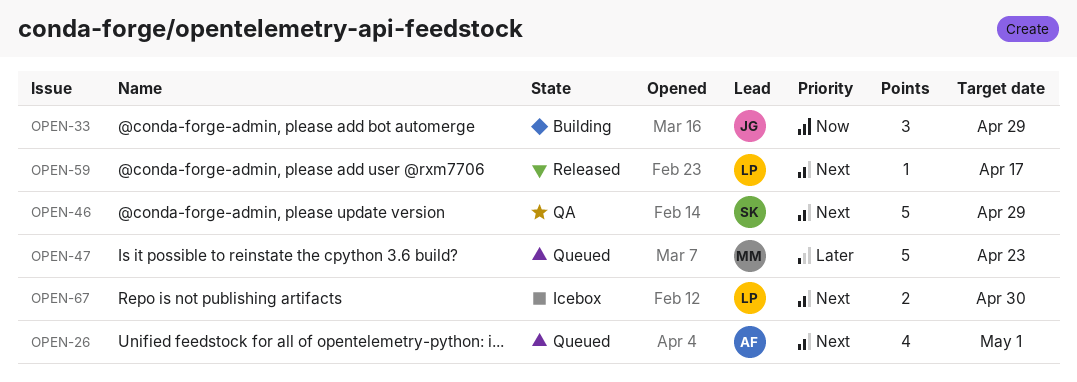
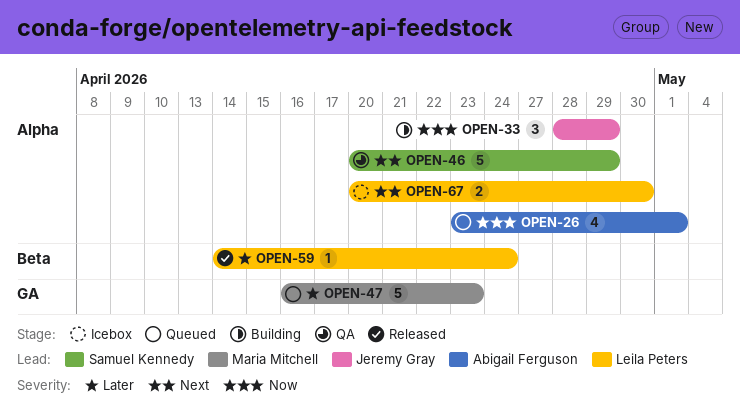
OPEN-26, priority: Next -> Now
OPEN-59, priority: Next -> Later
OPEN-59, due: Apr 17 -> Apr 24

